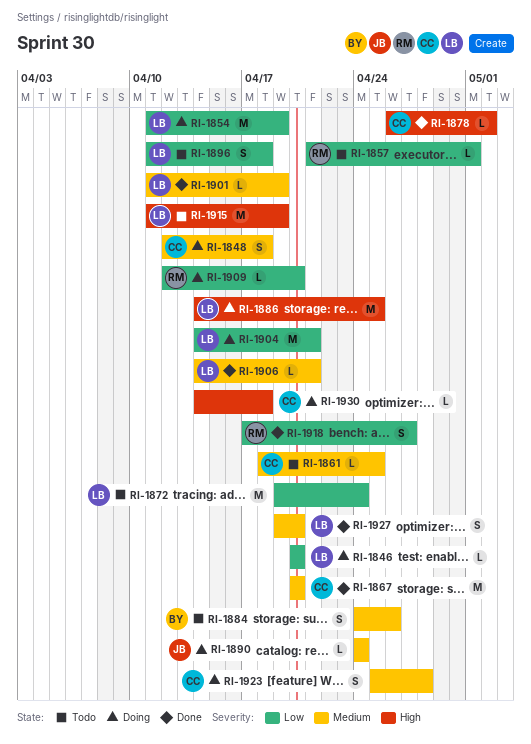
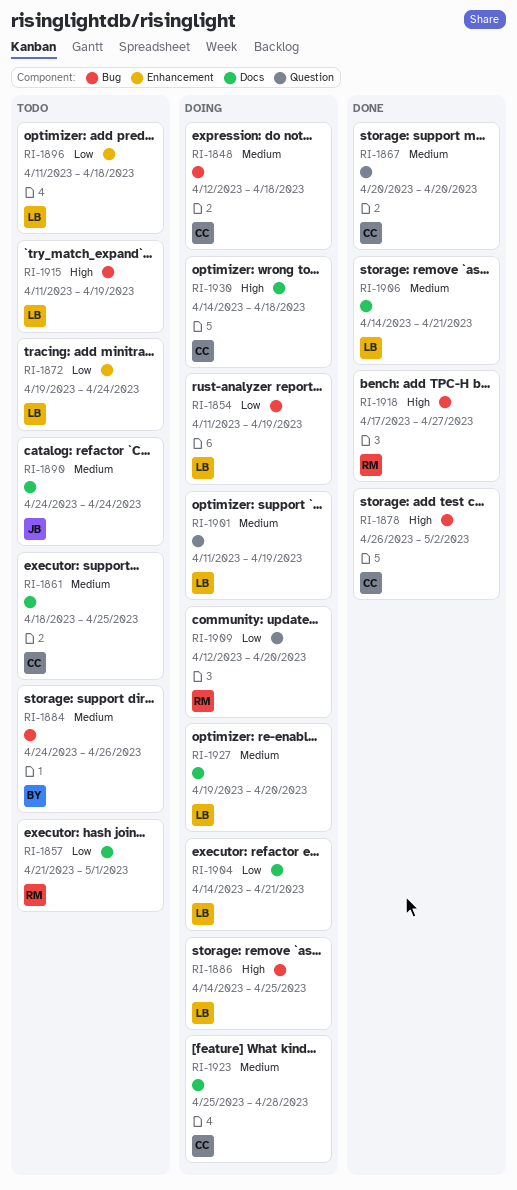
RI-1846: present -> none
RI-1890, status: Doing -> Todo
RI-1901, status: Done -> Doing
RI-1918, priority: Low -> High
RI-1927, status: Done -> Doing

